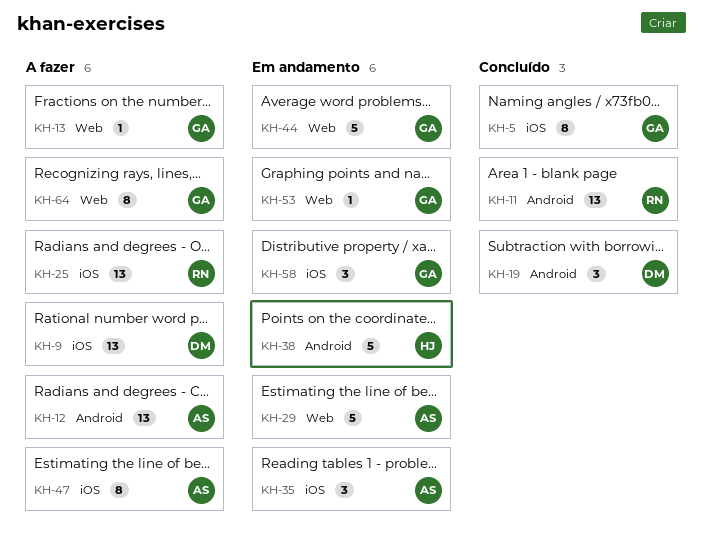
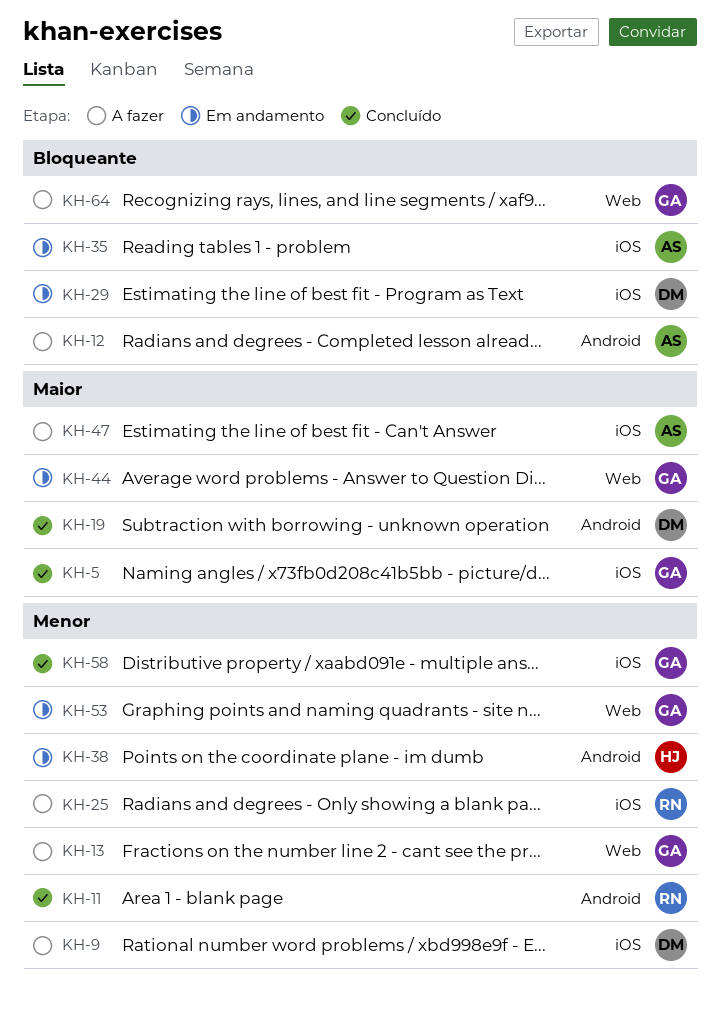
KH-29, owner: AS -> DM
KH-29, label: Web -> iOS
KH-58, status: Em andamento -> Concluído

